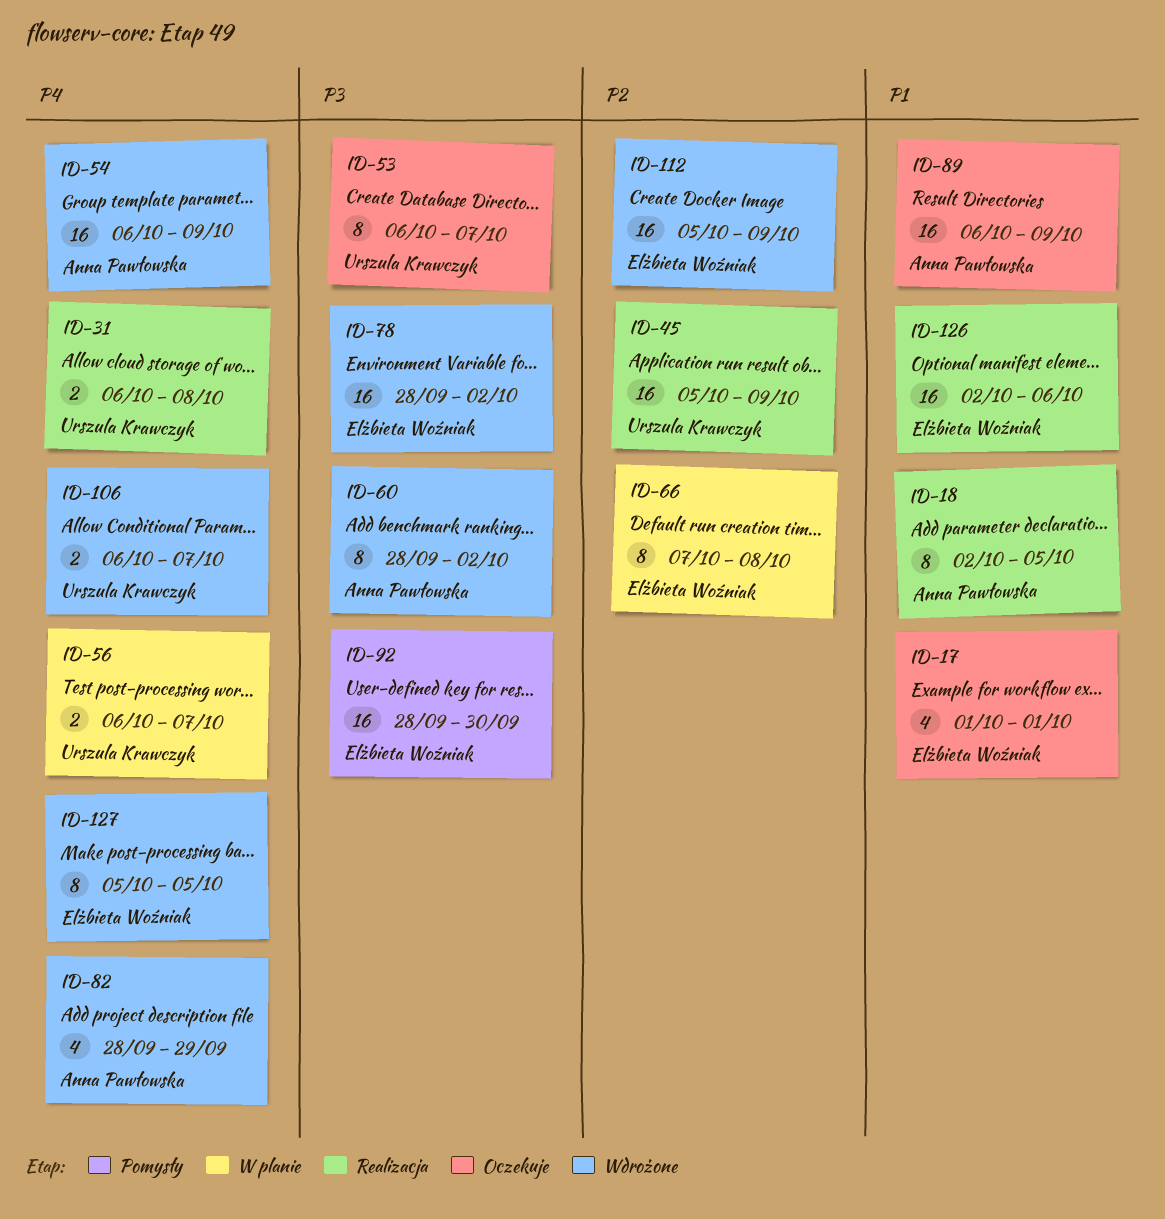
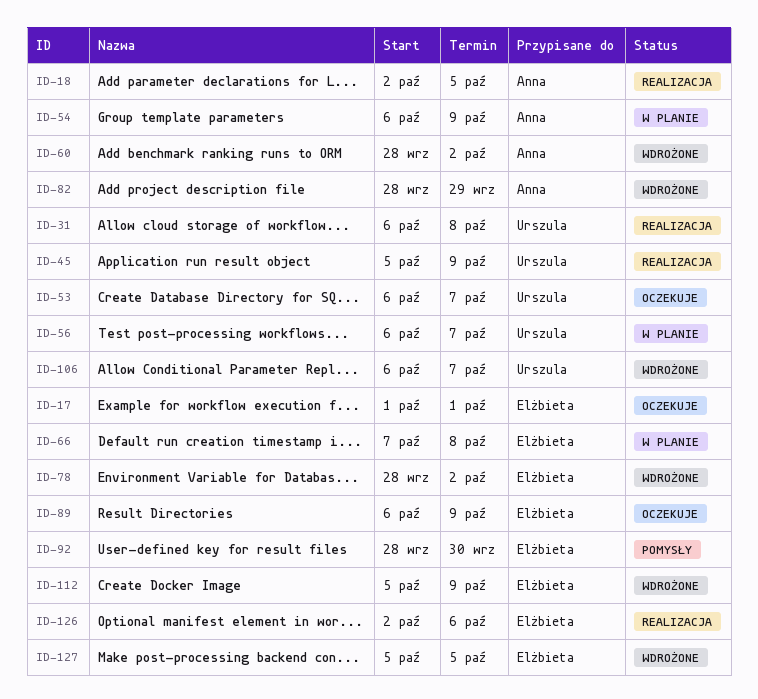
ID-54, status: Wdrożone -> W planie
ID-89, owner: Anna Pawłowska -> Elżbieta Woźniak

